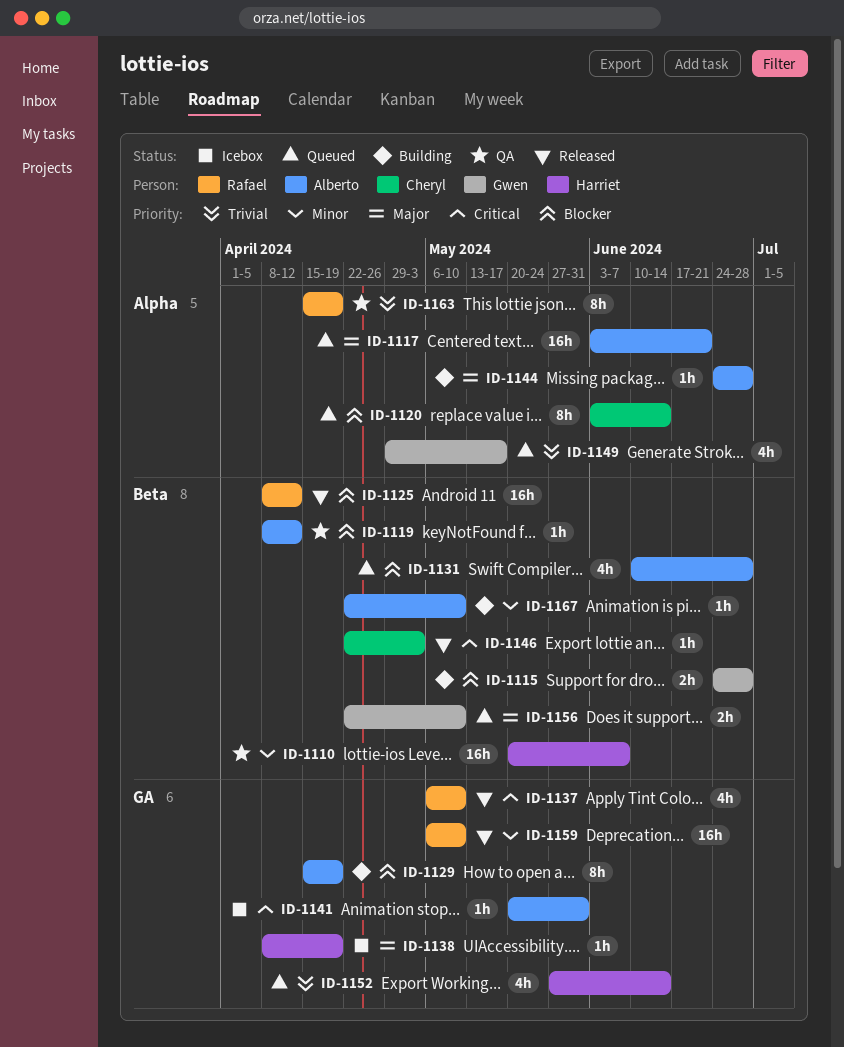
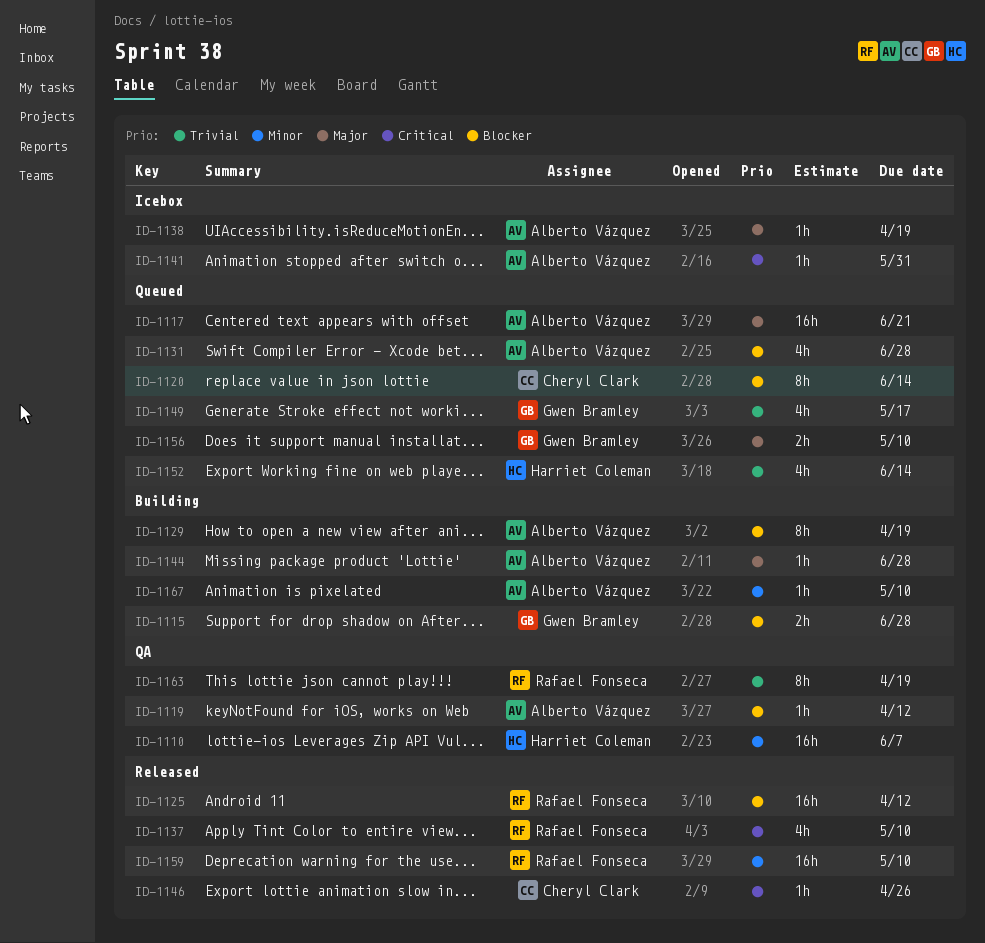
ID-1138, owner: Harriet Coleman -> Alberto Vázquez
ID-1146, due: May 3 -> Apr 26

